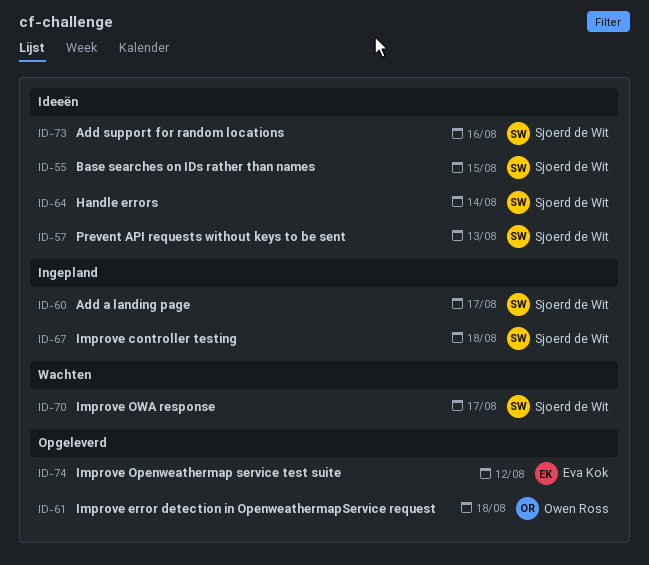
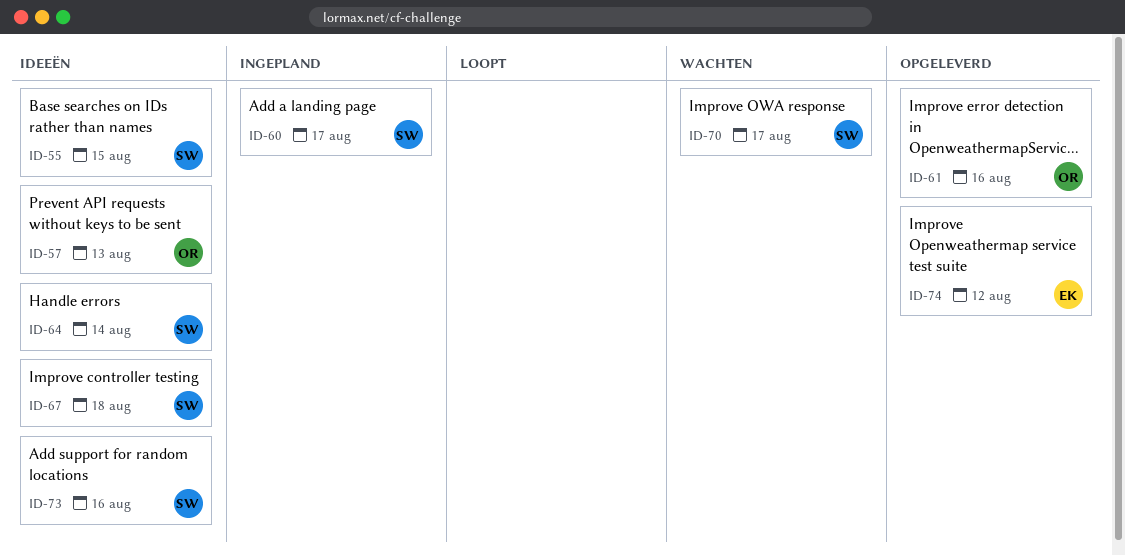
ID-57, owner: Sjoerd de Wit -> Owen Ross
ID-61, due: Aug 18 -> Aug 16
ID-67, status: Ingepland -> Ideeën

